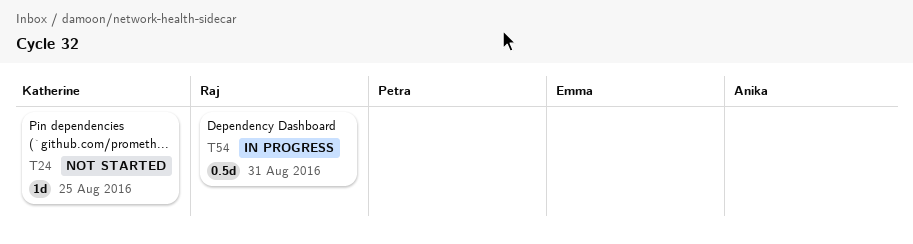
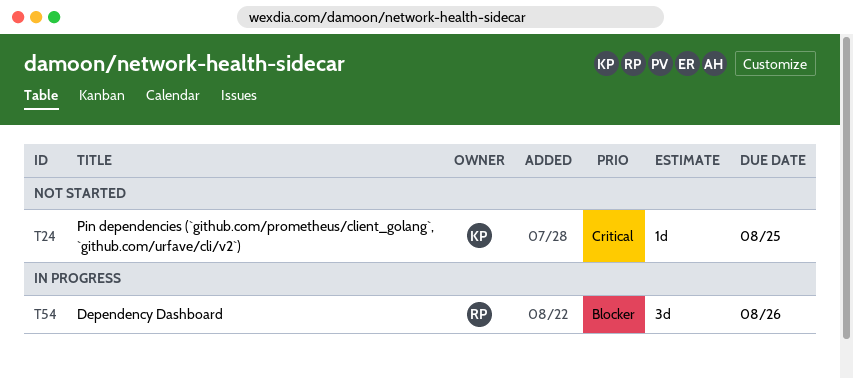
T54, estimate: 0.5d -> 3d
T54, due: Aug 31 -> Aug 26

